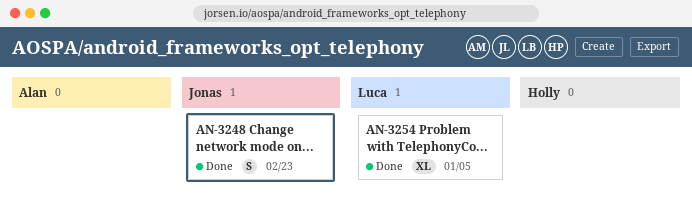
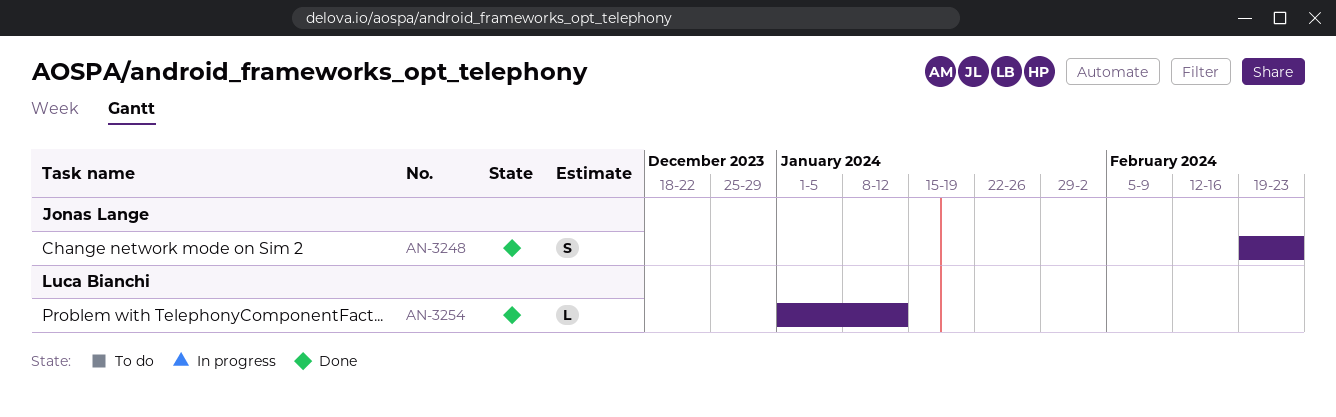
AN-3254, estimate: XL -> L
AN-3254, due: Jan 5 -> Jan 12

